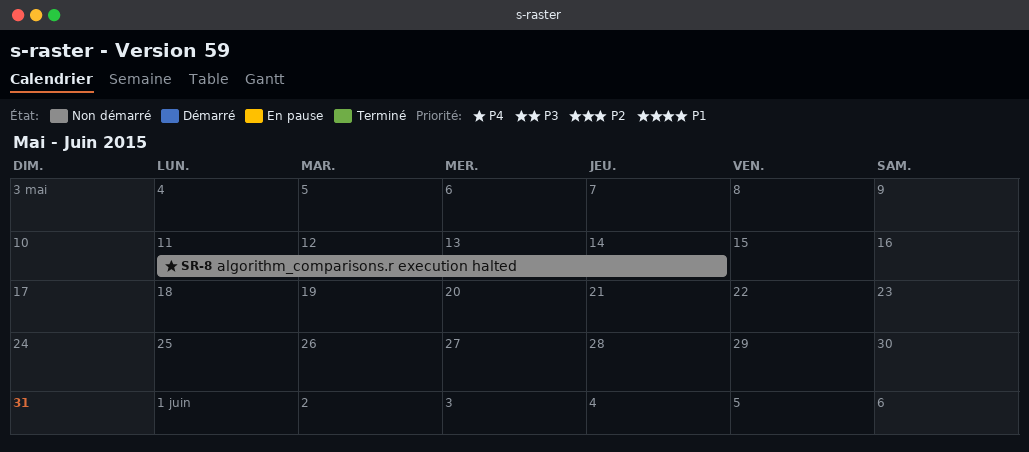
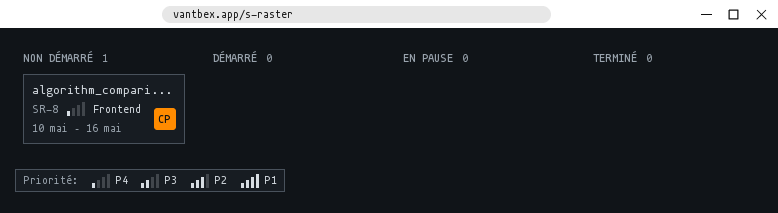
SR-8, start: May 11 -> May 10
SR-8, due: May 14 -> May 16

